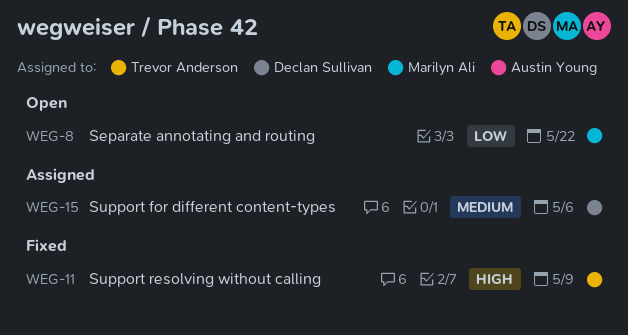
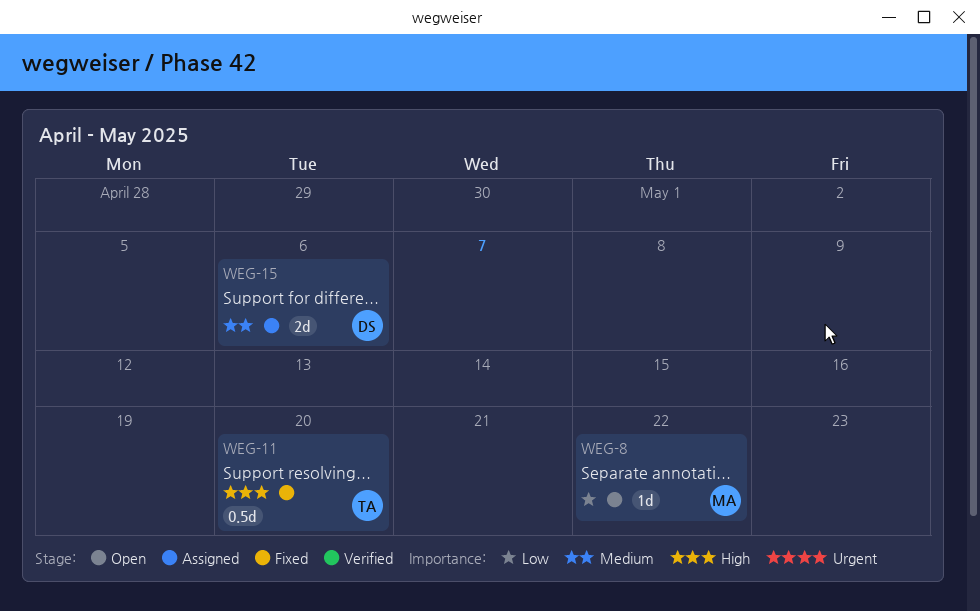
WEG-11, due: May 9 -> May 20

